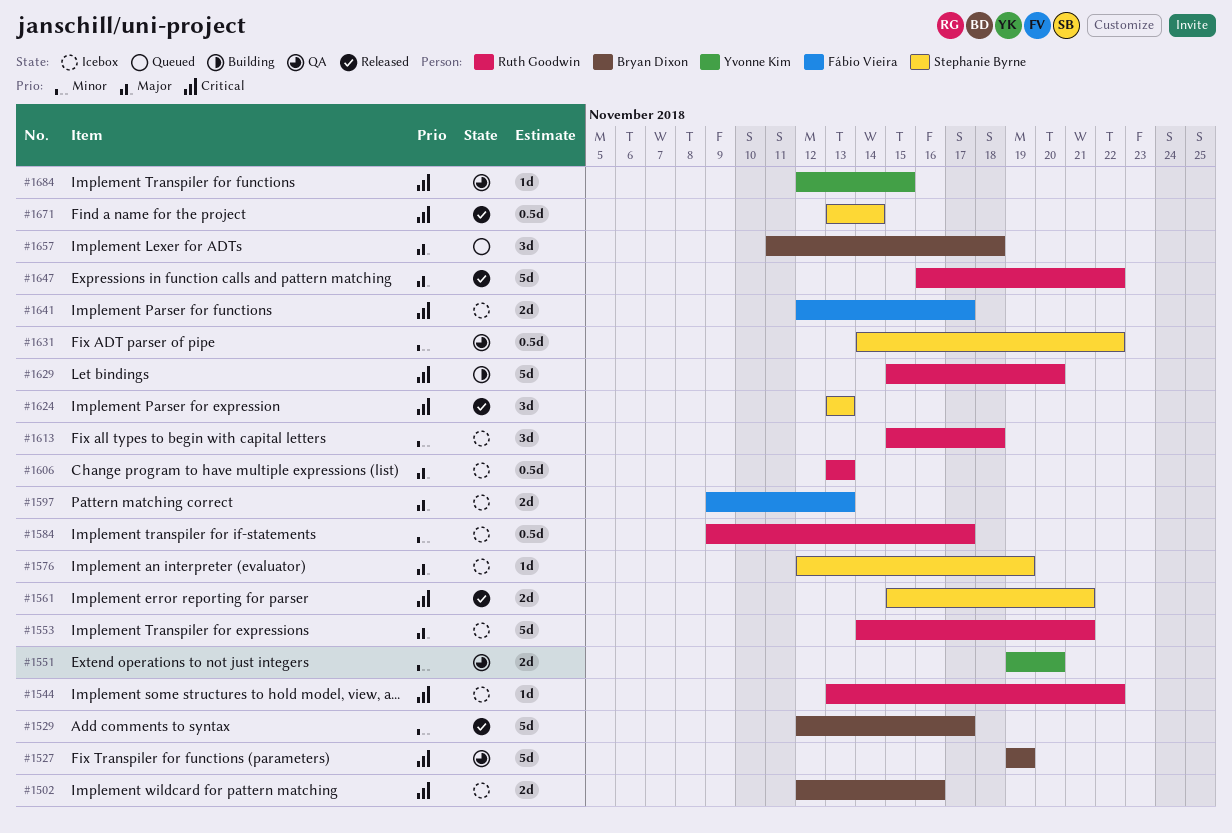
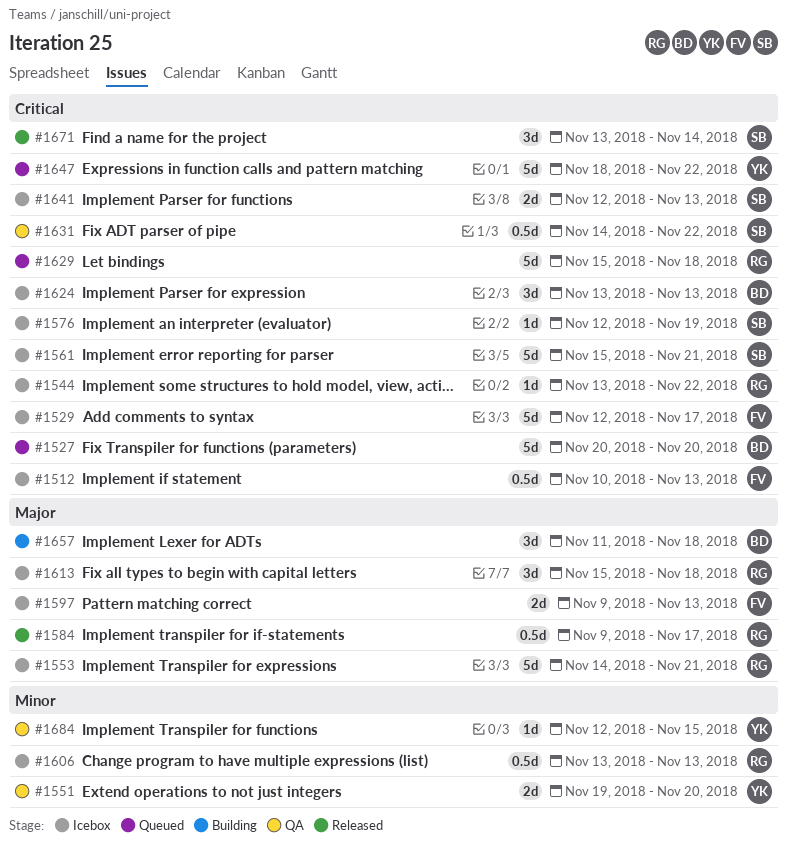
#1502: present -> none
#1512: none -> present
#1527, status: QA -> Queued
#1527, start: Nov 19 -> Nov 20
#1527, due: Nov 19 -> Nov 20
#1529, status: Released -> Icebox
#1529, owner: Bryan Dixon -> Fábio Vieira
#1529, priority: Minor -> Critical
#1561, status: Released -> Icebox
#1561, estimate: 2d -> 5d
#1576, priority: Major -> Critical
#1584, status: Icebox -> Released
#1584, priority: Minor -> Major
#1606, priority: Major -> Minor
#1613, priority: Minor -> Major
#1624, status: Released -> Icebox
#1624, owner: Stephanie Byrne -> Bryan Dixon
#1629, status: Building -> Queued
#1629, due: Nov 20 -> Nov 18
#1631, priority: Minor -> Critical
#1641, owner: Fábio Vieira -> Stephanie Byrne
#1641, due: Nov 17 -> Nov 13
#1647, status: Released -> Queued
#1647, owner: Ruth Goodwin -> Yvonne Kim
#1647, priority: Major -> Critical
#1647, start: Nov 16 -> Nov 18
#1657, status: Queued -> Building
#1671, estimate: 0.5d -> 3d
#1684, priority: Critical -> Minor

